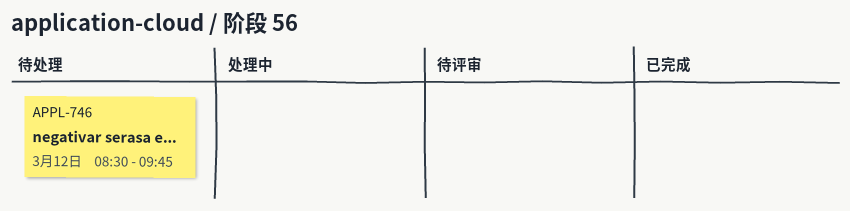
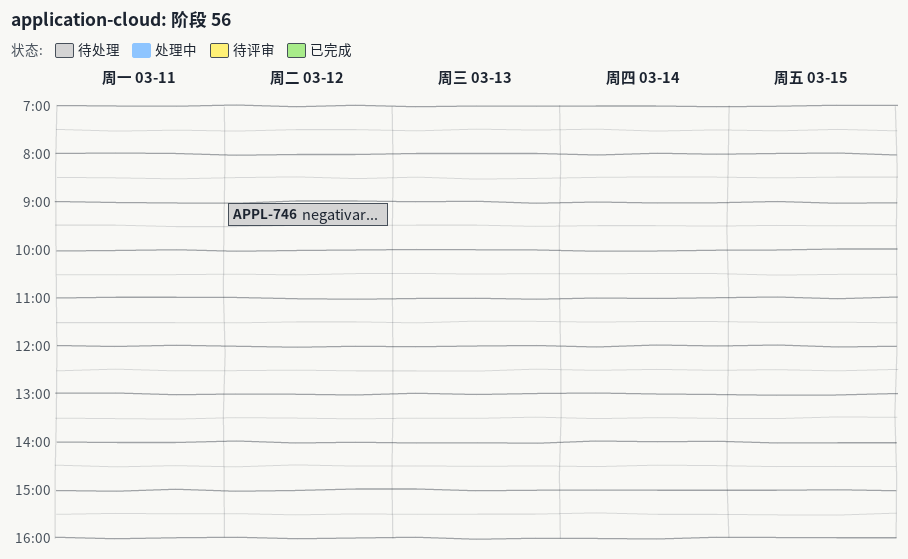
APPL-746, begins: 08:30 -> 09:00
APPL-746, ends: 09:45 -> 09:30

